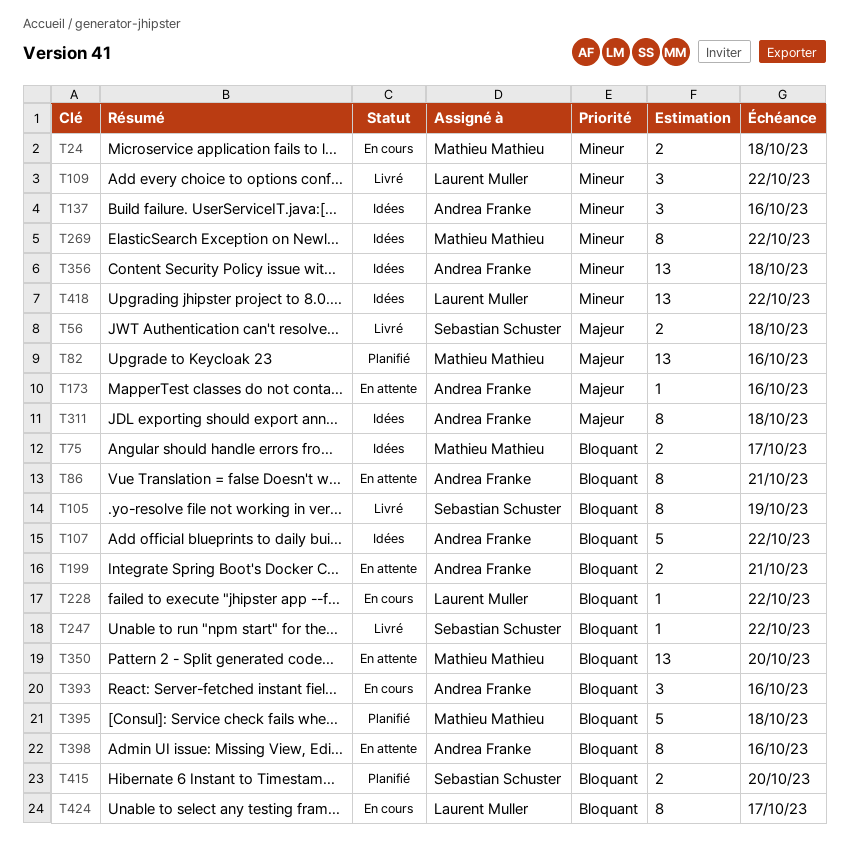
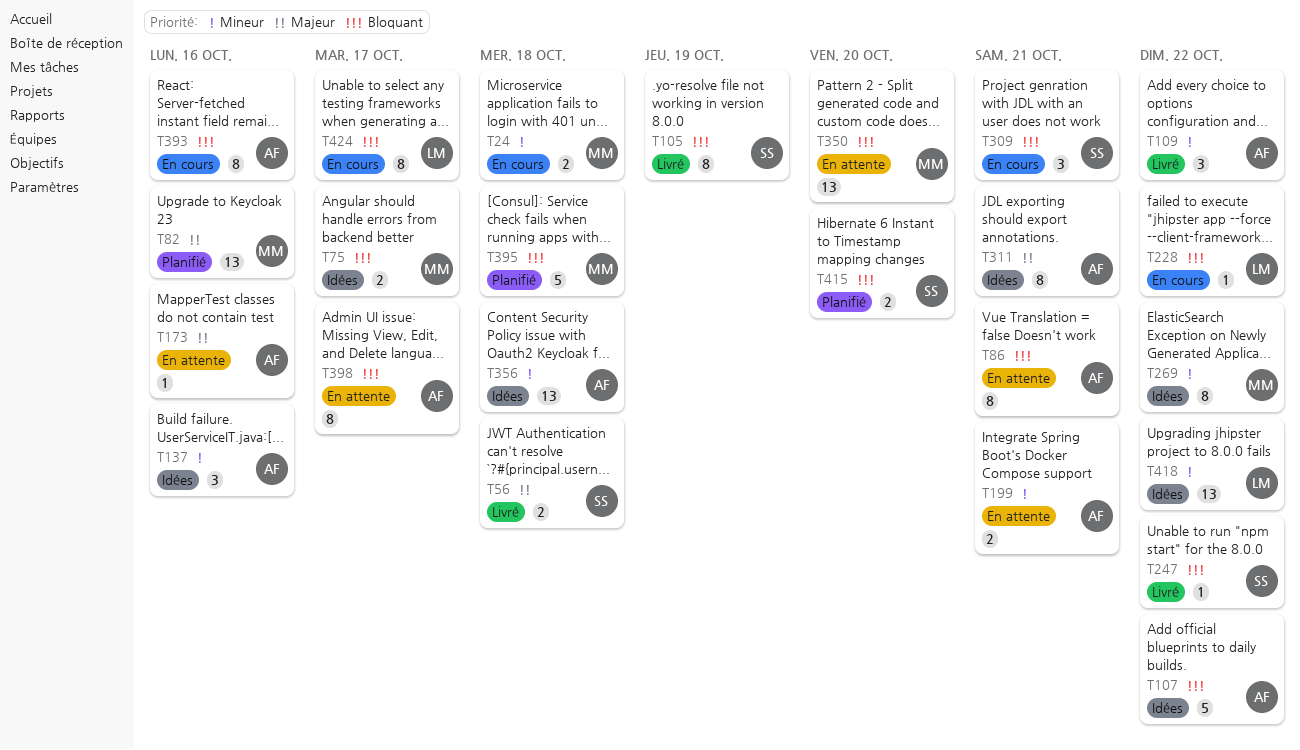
T109, owner: Laurent Muller -> Andrea Franke
T199, priority: Bloquant -> Mineur
T309: none -> present
T311, due: Oct 18 -> Oct 21
T393, estimate: 3 -> 8
T398, due: Oct 16 -> Oct 17

